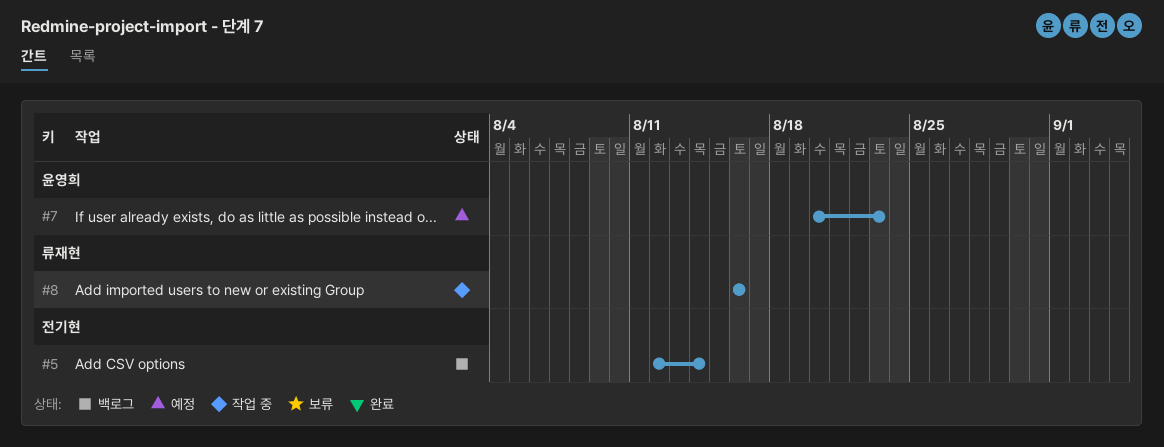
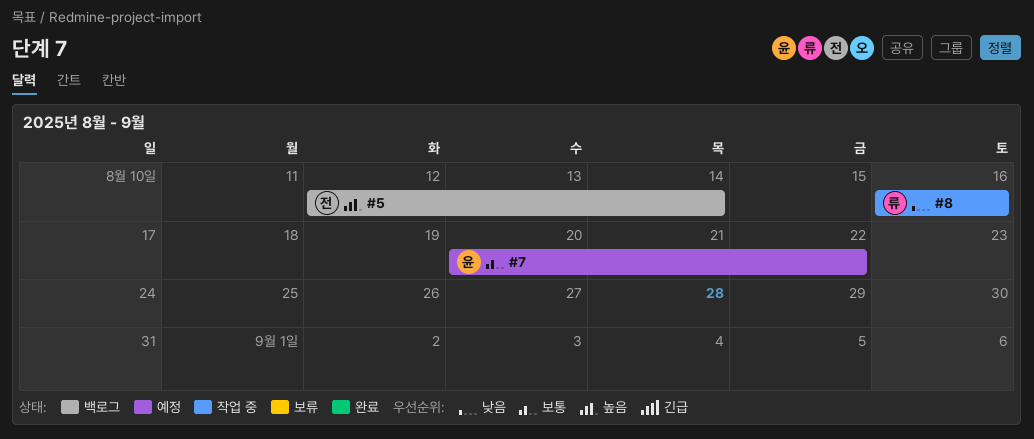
#7, due: Aug 23 -> Aug 22

